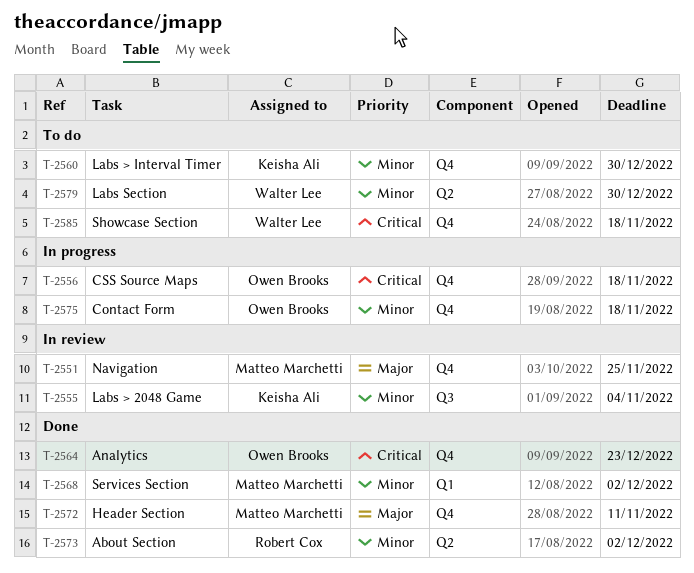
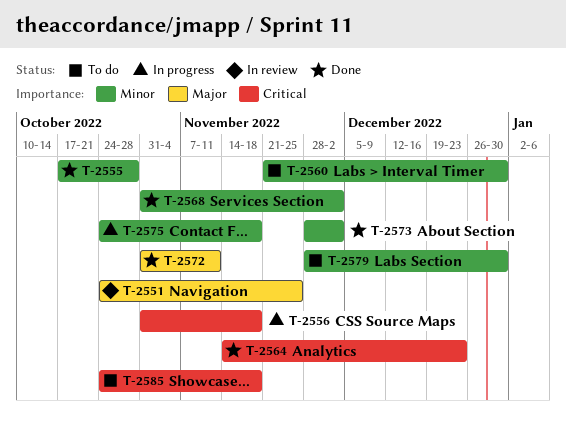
T-2555, status: In review -> Done
T-2555, due: Nov 4 -> Oct 28

